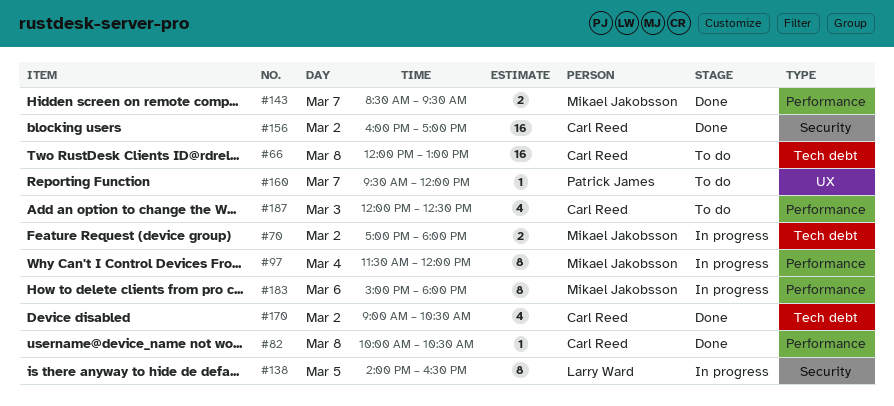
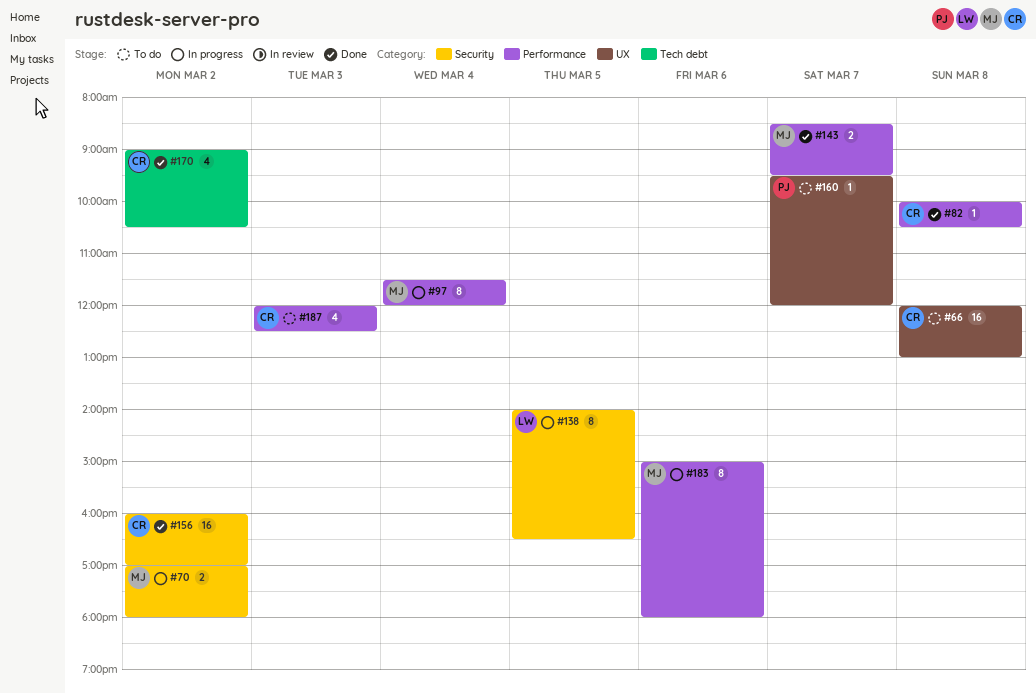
#66, label: Tech debt -> UX
#70, label: Tech debt -> Security

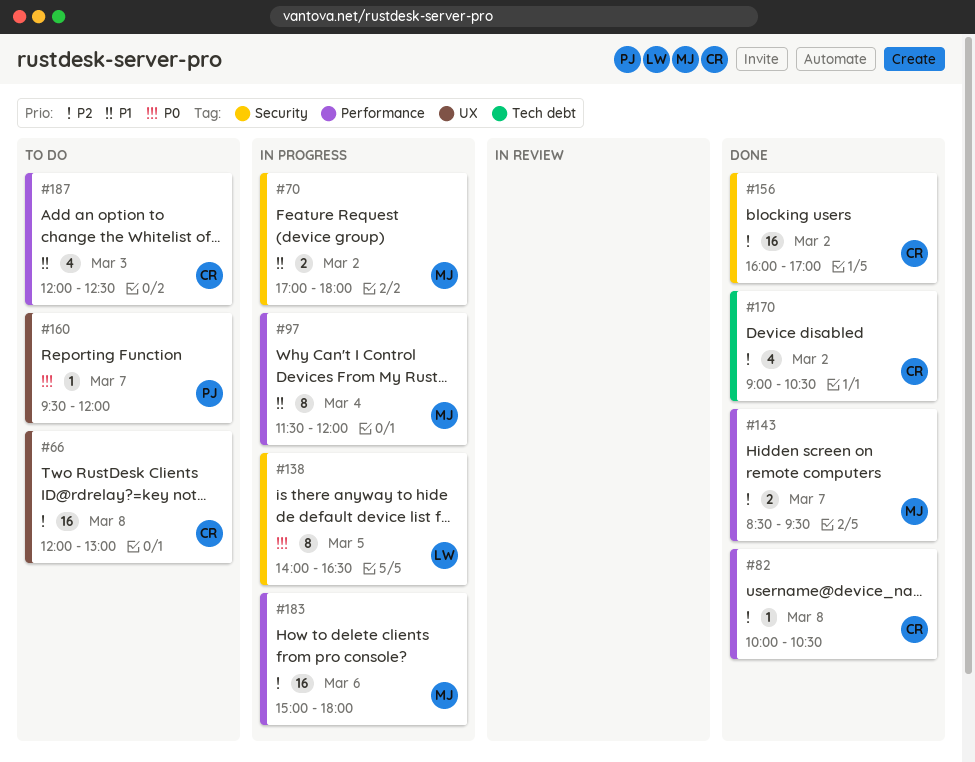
#183, estimate: 8 -> 16

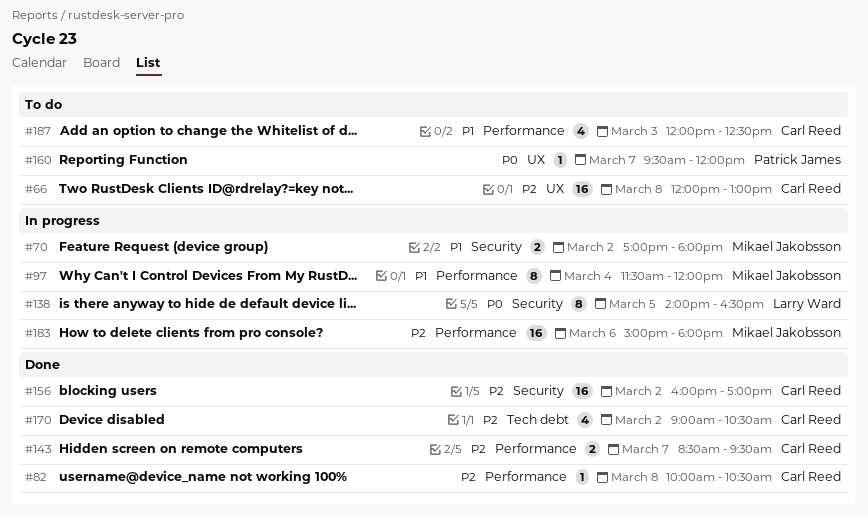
#143, owner: Mikael Jakobsson -> Carl Reed

